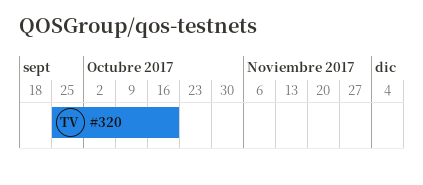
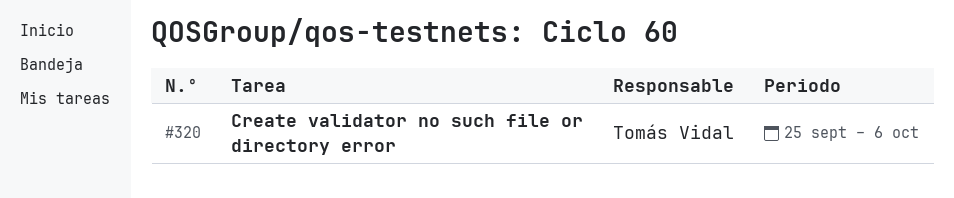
#320, due: Oct 20 -> Oct 6

